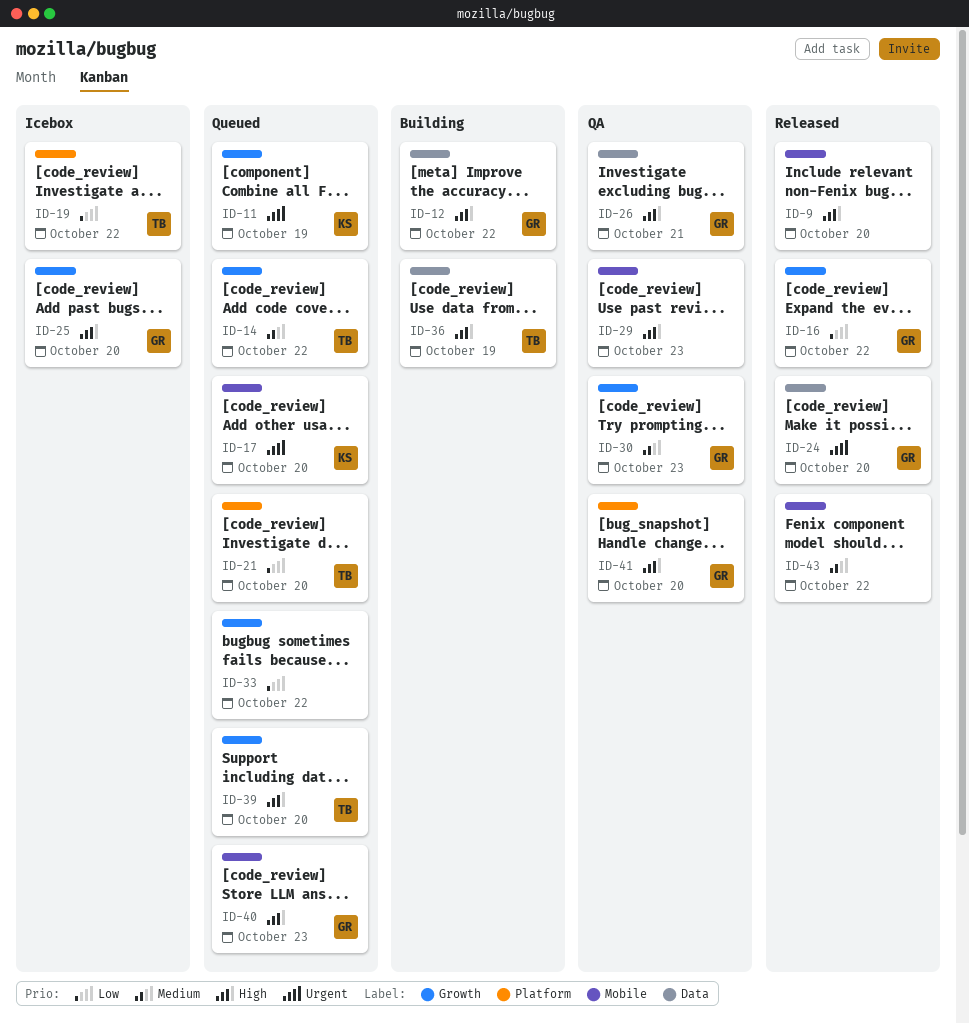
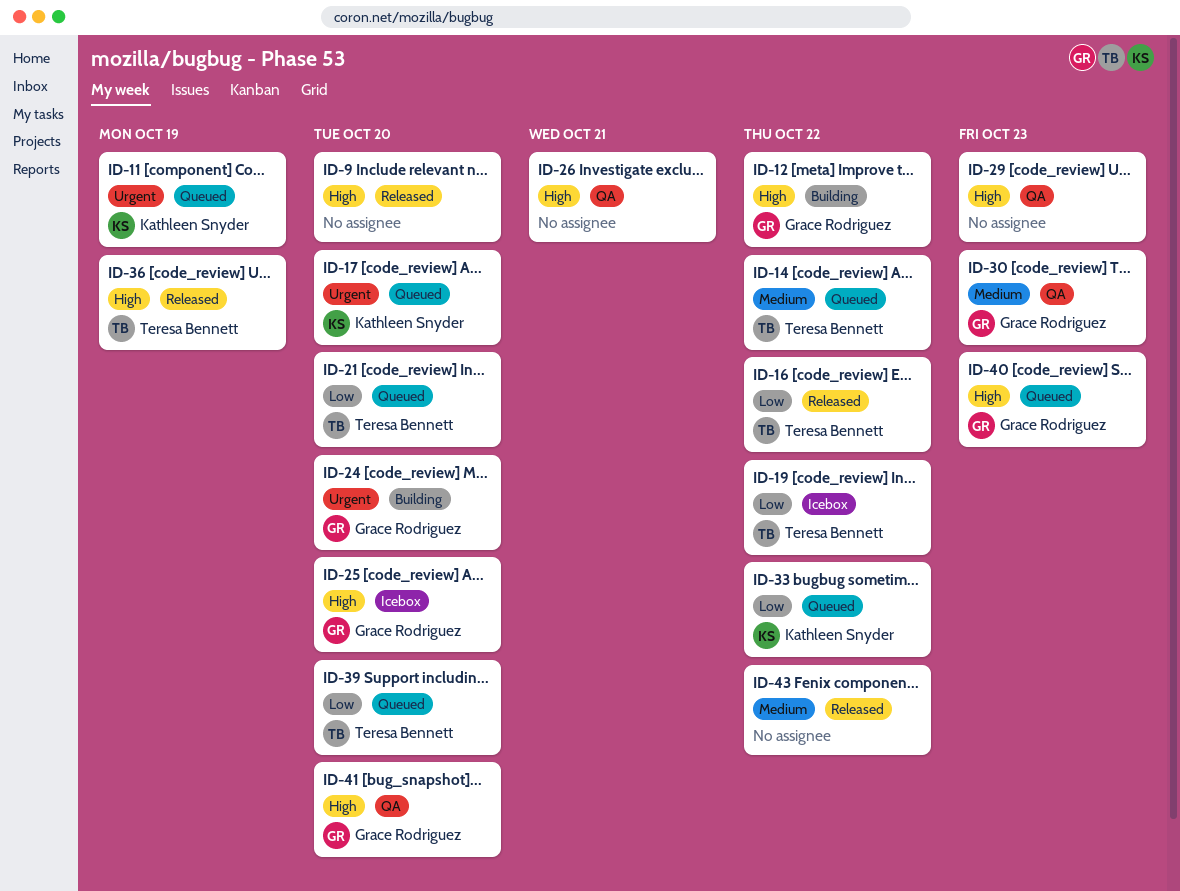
ID-16, owner: Grace Rodriguez -> Teresa Bennett
ID-24, status: Released -> Building
ID-26, owner: Grace Rodriguez -> none
ID-33, owner: none -> Kathleen Snyder
ID-36, status: Building -> Released
ID-39, priority: High -> Low

